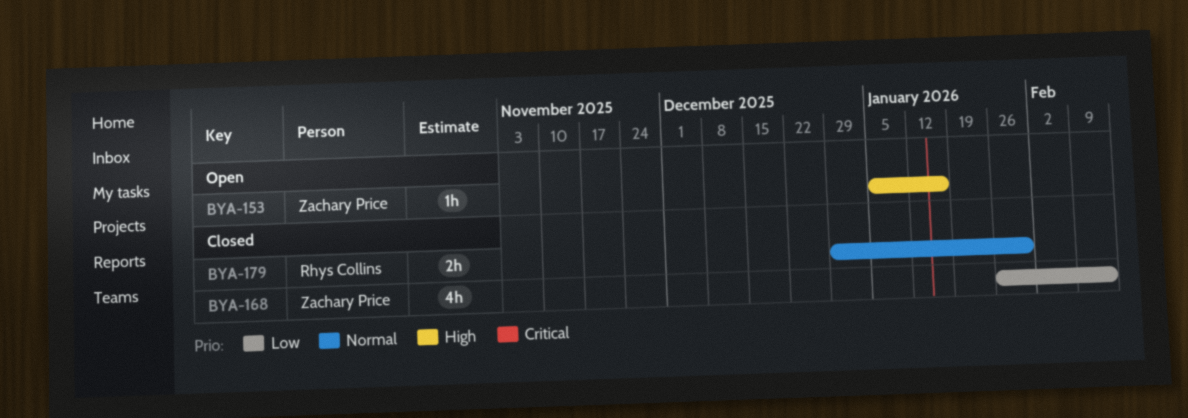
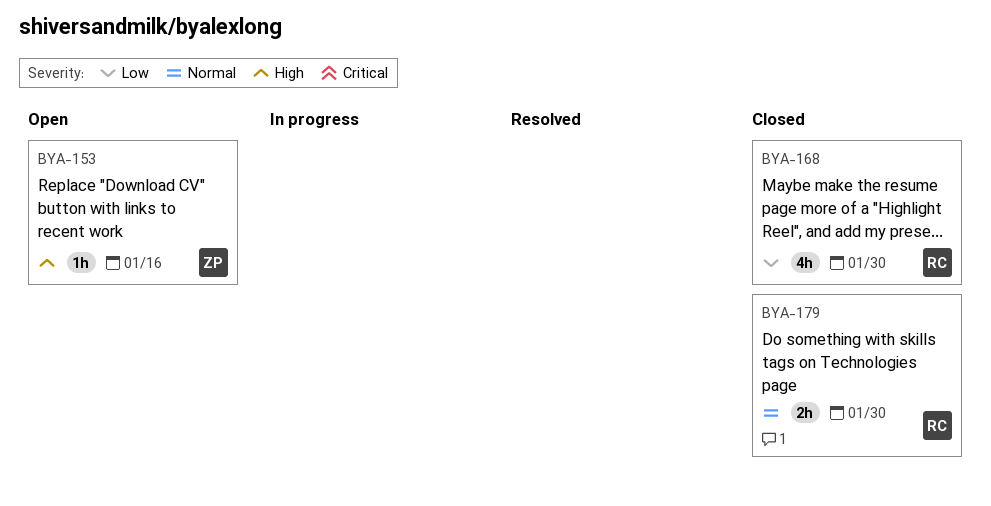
BYA-168, owner: Zachary Price -> Rhys Collins
BYA-168, due: Feb 13 -> Jan 30

